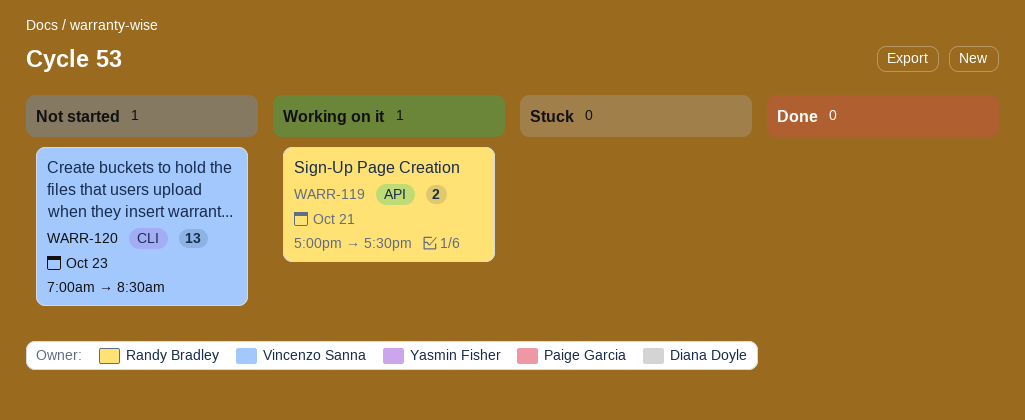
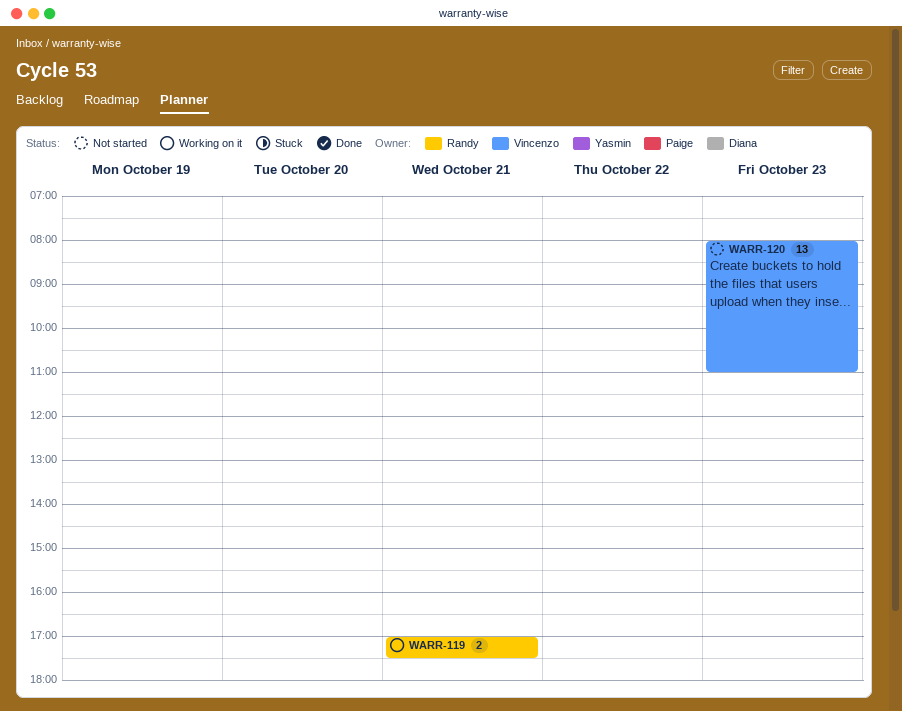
WARR-120, begins: 07:00 -> 08:00
WARR-120, ends: 08:30 -> 11:00

